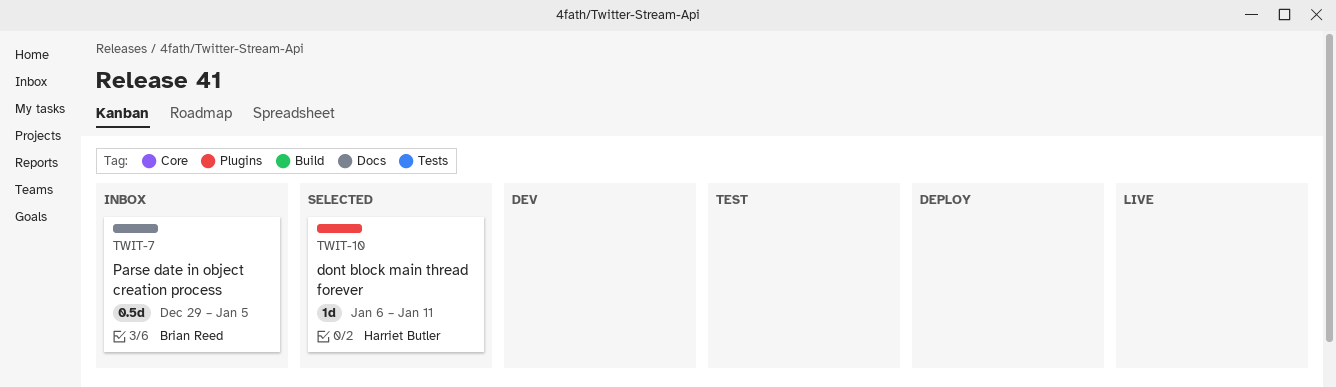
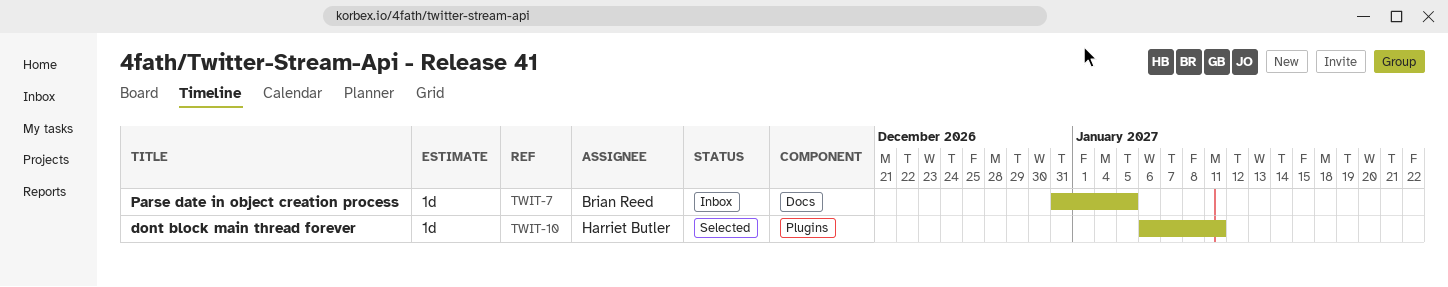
TWIT-7, estimate: 0.5d -> 1d
TWIT-7, start: Dec 29 -> Dec 31

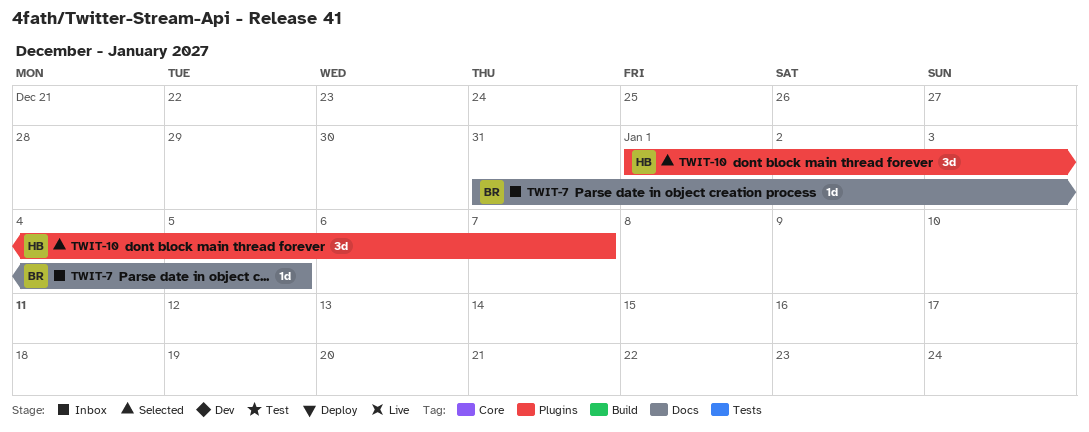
TWIT-10, estimate: 1d -> 3d
TWIT-10, start: Jan 6 -> Jan 1
TWIT-10, due: Jan 11 -> Jan 7

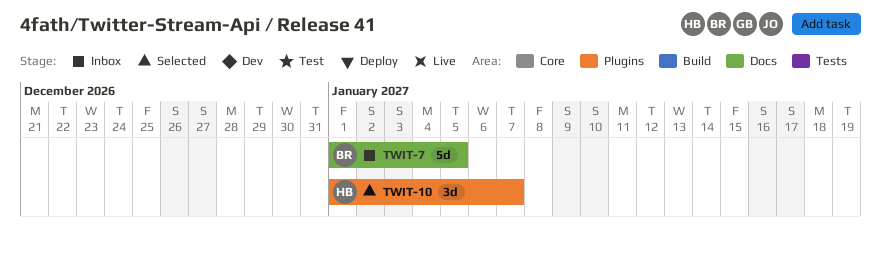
TWIT-7, estimate: 1d -> 5d
TWIT-7, start: Dec 31 -> Jan 1

